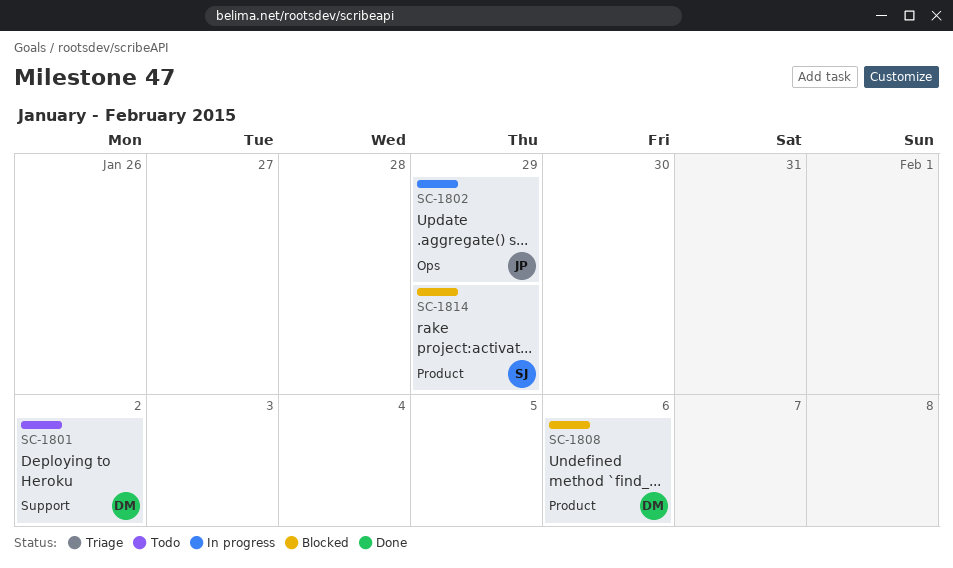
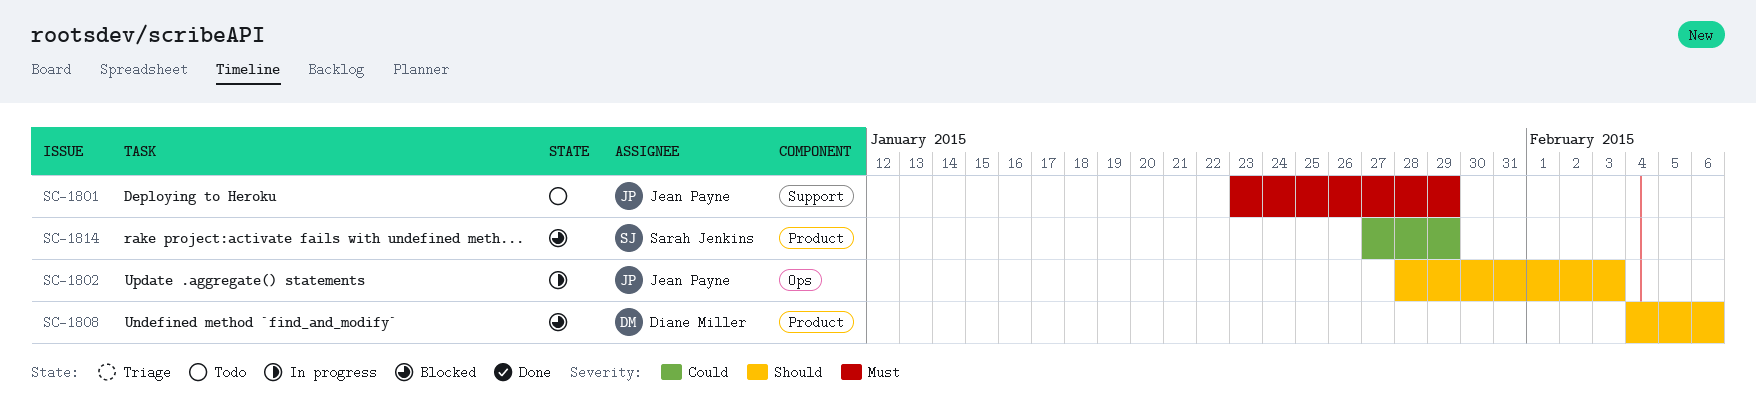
SC-1801, owner: Diane Miller -> Jean Payne
SC-1801, due: Feb 2 -> Jan 29
SC-1802, due: Jan 29 -> Feb 3

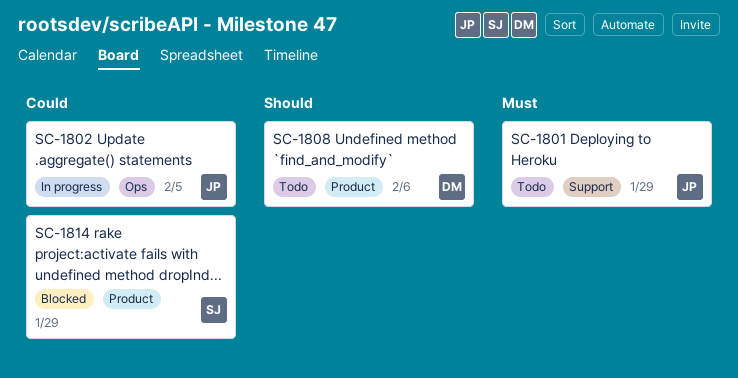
SC-1802, priority: Should -> Could
SC-1802, due: Feb 3 -> Feb 5
SC-1808, status: Blocked -> Todo

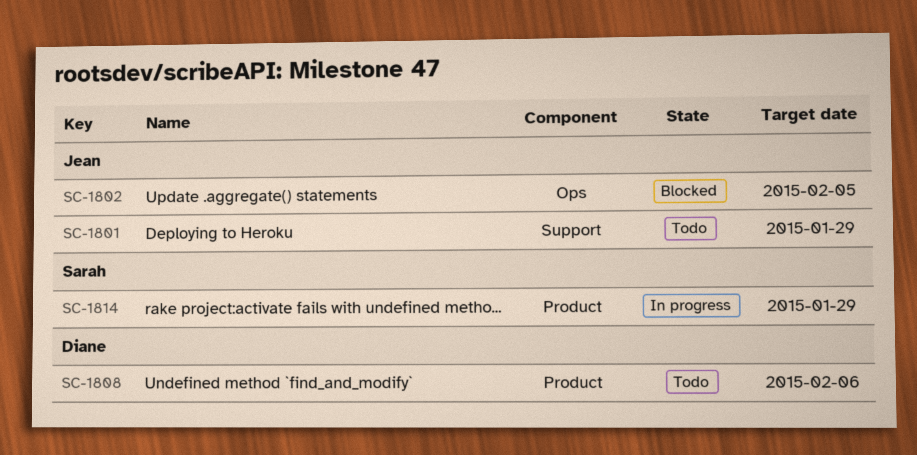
SC-1802, status: In progress -> Blocked
SC-1814, status: Blocked -> In progress

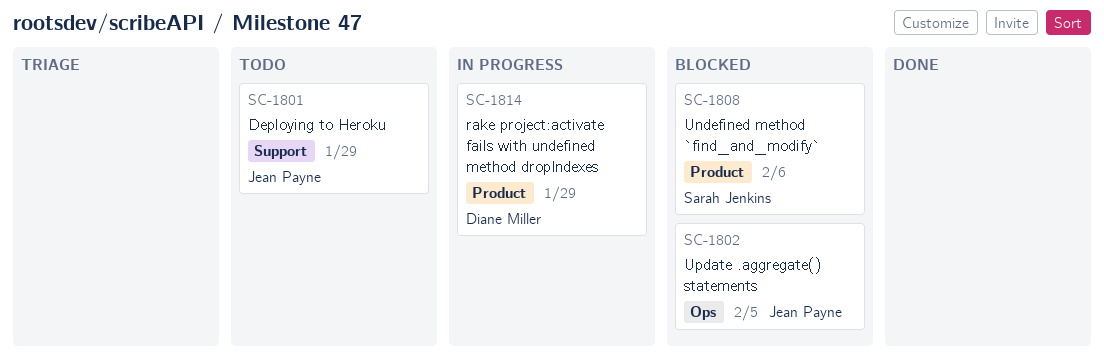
SC-1808, status: Todo -> Blocked
SC-1808, owner: Diane Miller -> Sarah Jenkins
SC-1814, owner: Sarah Jenkins -> Diane Miller

